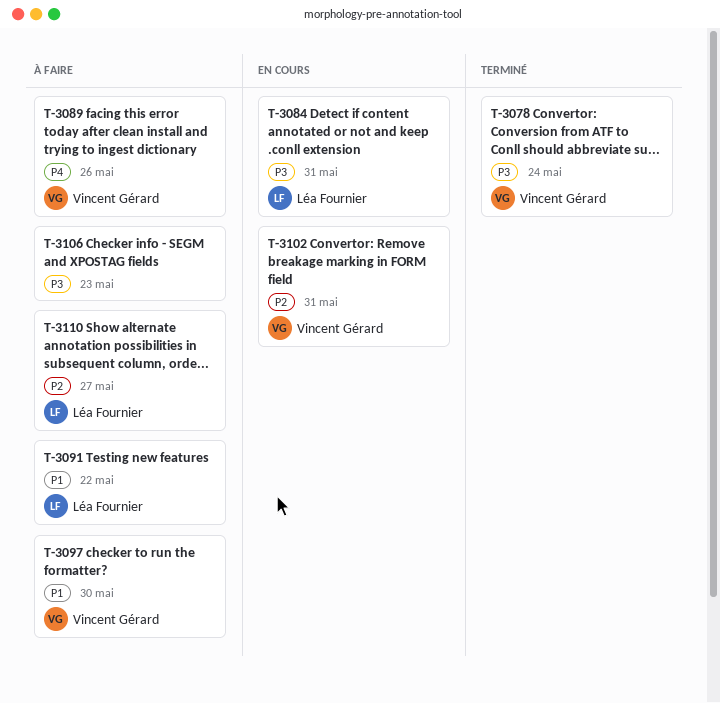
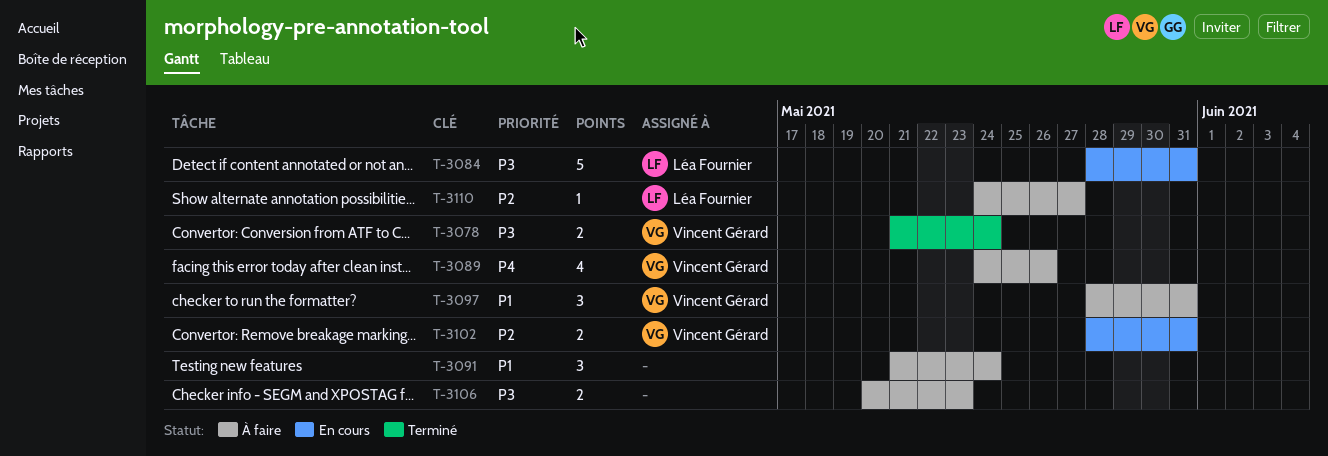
T-3091, owner: Léa Fournier -> none
T-3091, due: May 22 -> May 24
T-3097, due: May 30 -> May 31

